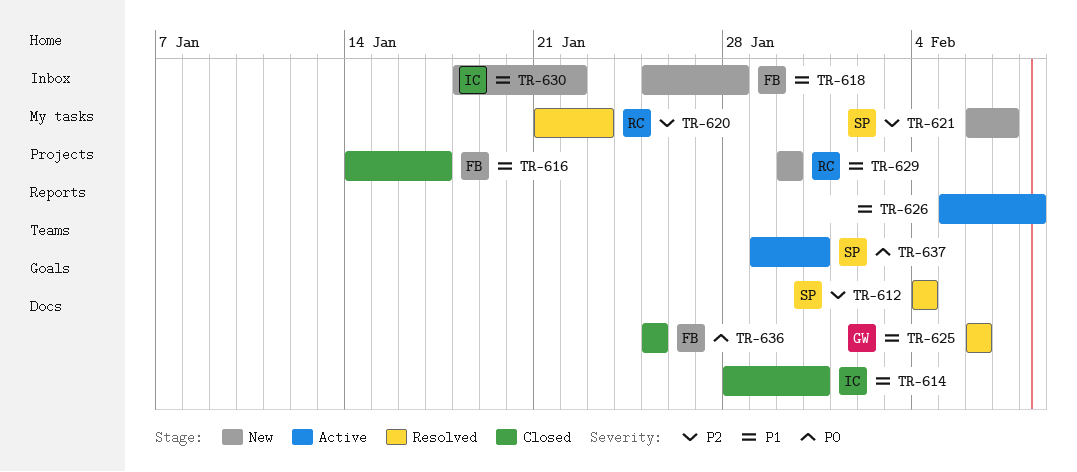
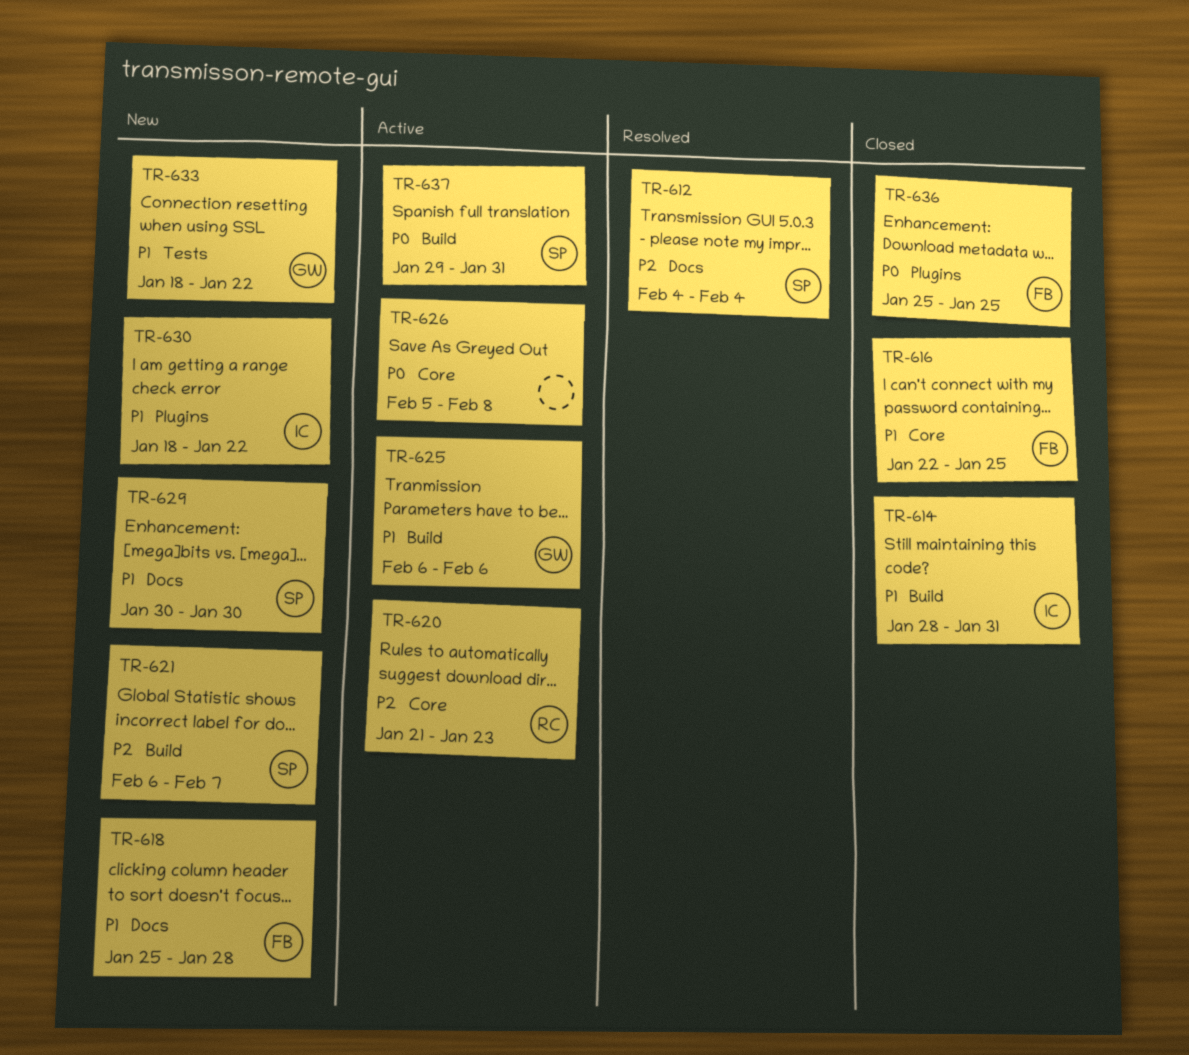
TR-616, start: Jan 14 -> Jan 22
TR-616, due: Jan 17 -> Jan 25
TR-620, status: Resolved -> Active
TR-625, status: Resolved -> Active
TR-626, priority: P1 -> P0
TR-629, owner: RC -> SP
TR-633: none -> present

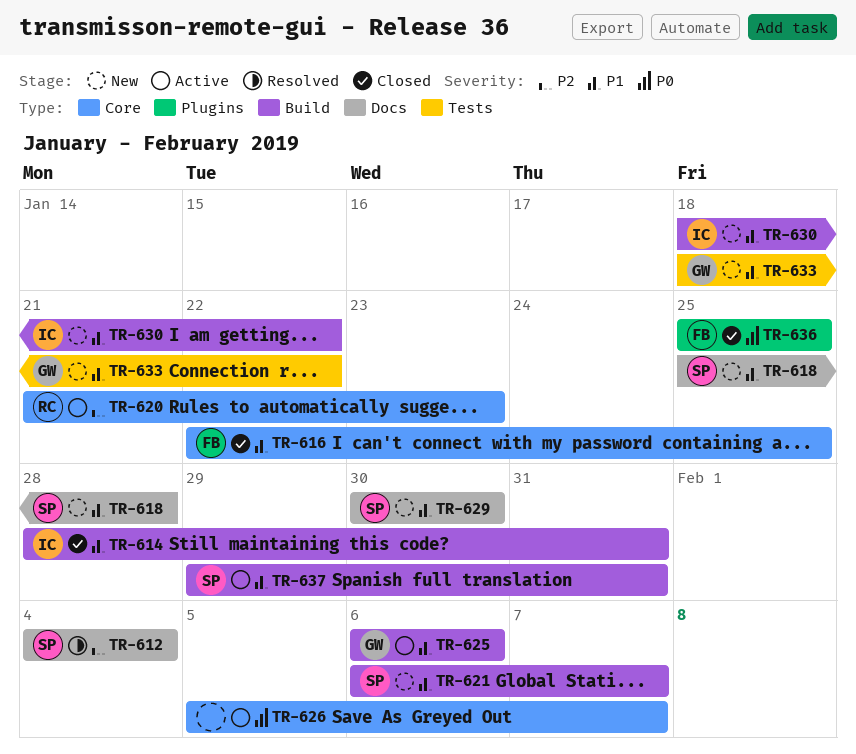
TR-618, owner: FB -> SP
TR-621, priority: P2 -> P1
TR-626, due: Feb 8 -> Feb 7
TR-630, label: Plugins -> Build
TR-637, priority: P0 -> P1

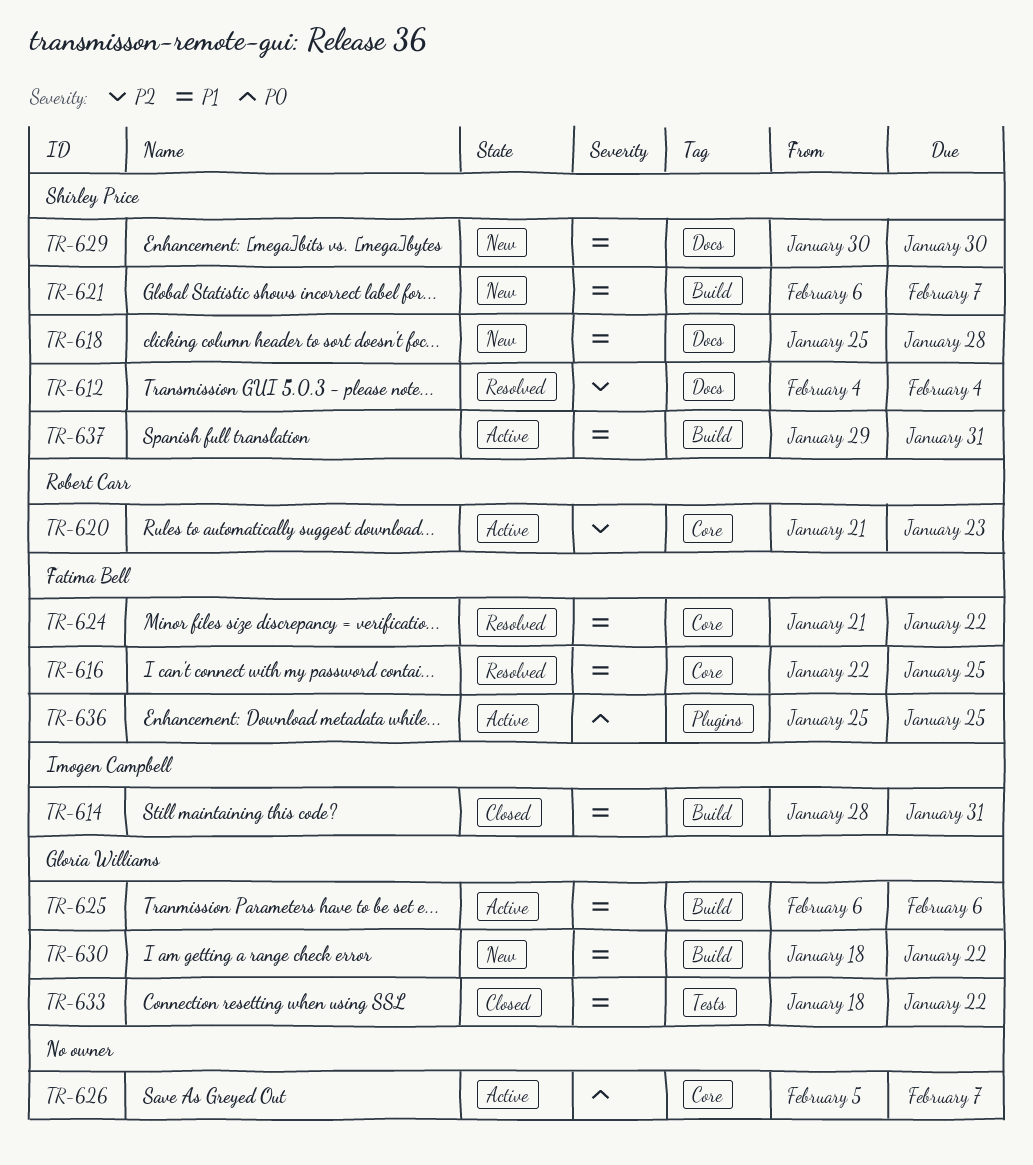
TR-616, status: Closed -> Resolved
TR-624: none -> present
TR-630, owner: Imogen Campbell -> Gloria Williams
TR-633, status: New -> Closed
TR-636, status: Closed -> Active

